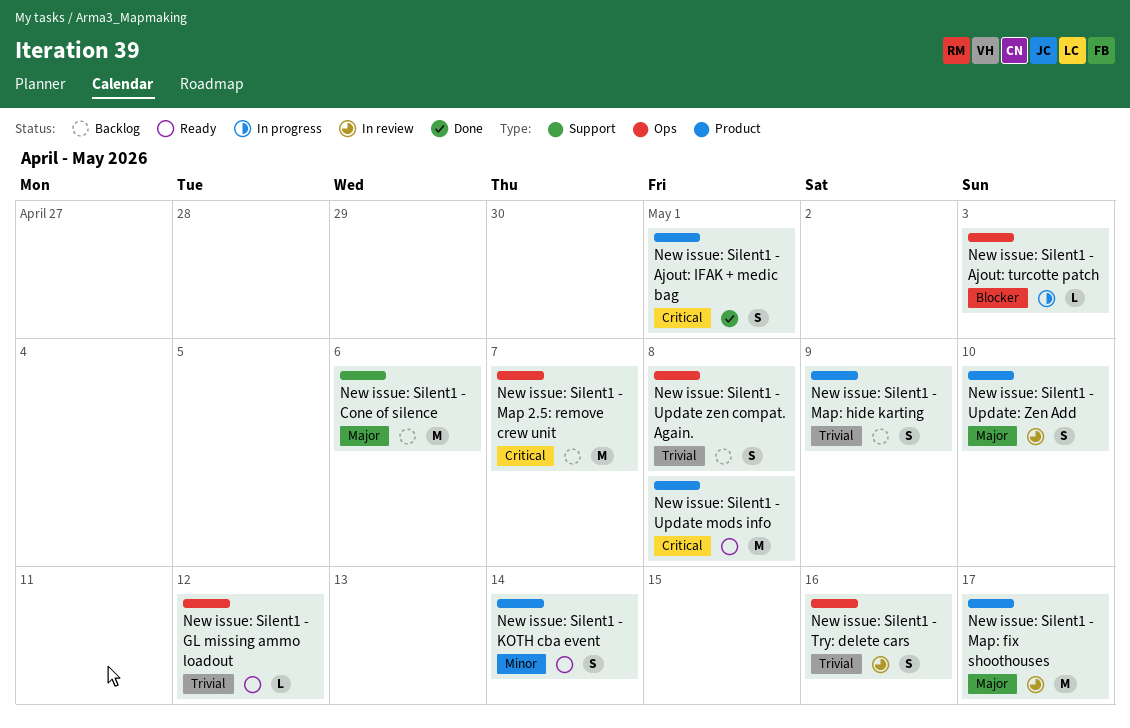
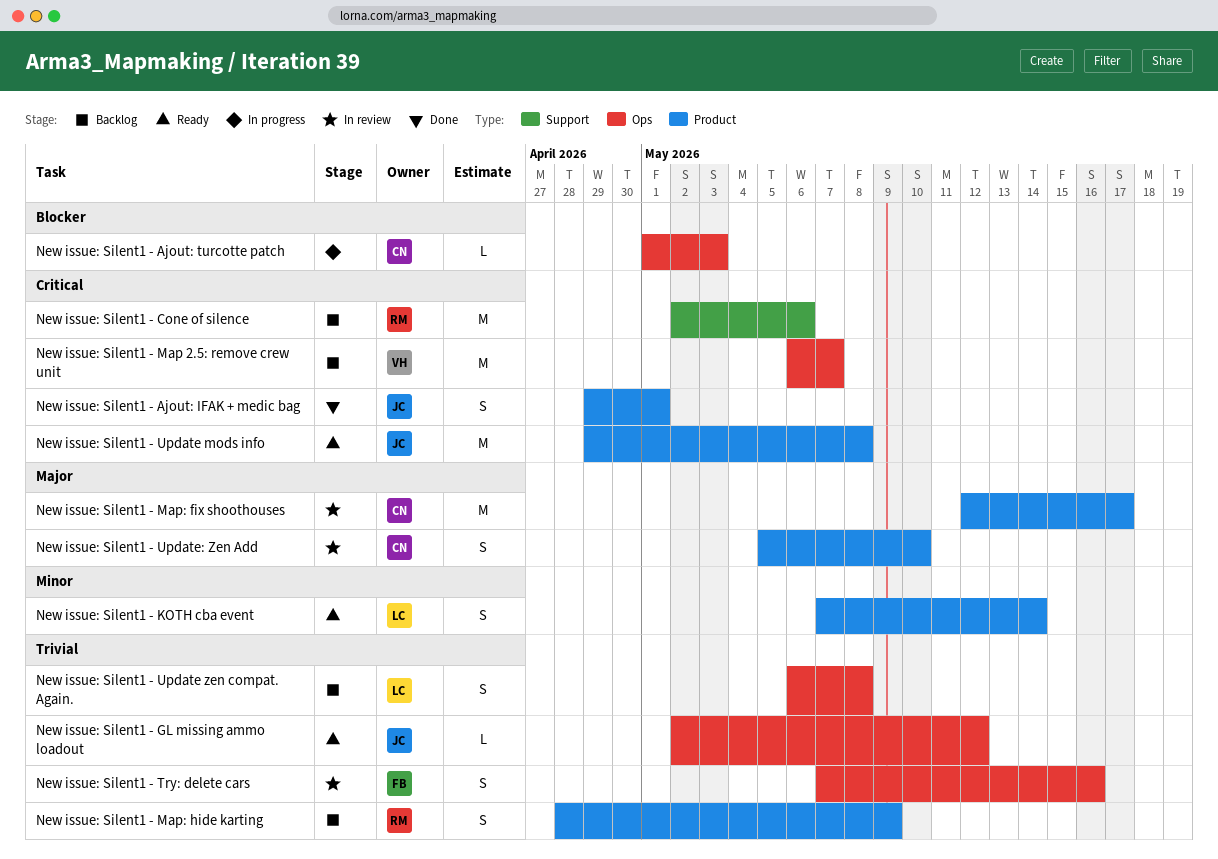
New issue: Silent1 - Cone of silence, priority: Major -> Critical

